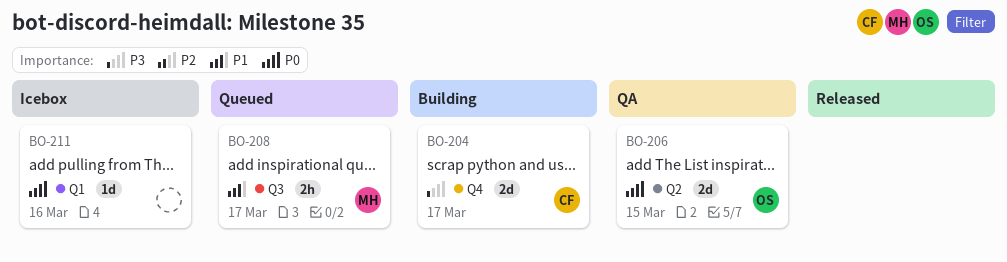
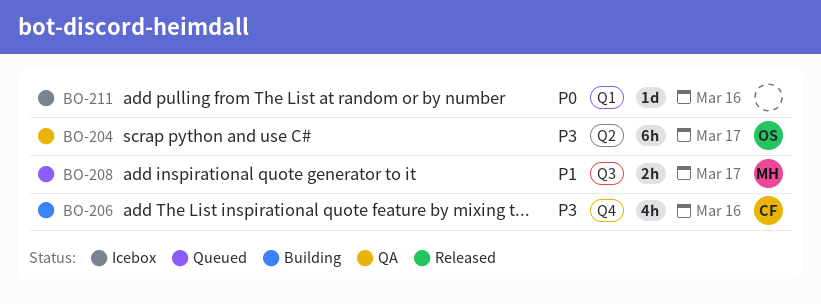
BO-204, status: Building -> QA
BO-204, owner: CF -> OS
BO-204, label: Q4 -> Q2
BO-204, estimate: 2d -> 6h
BO-206, status: QA -> Building
BO-206, owner: OS -> CF
BO-206, priority: P0 -> P3
BO-206, label: Q2 -> Q4
BO-206, estimate: 2d -> 4h
BO-206, due: Mar 15 -> Mar 16

